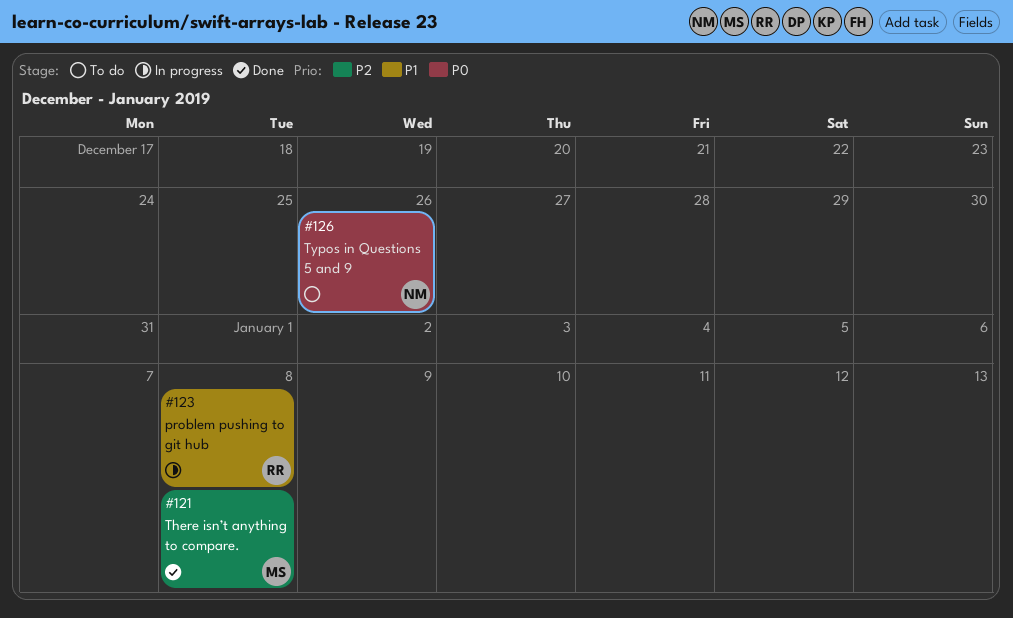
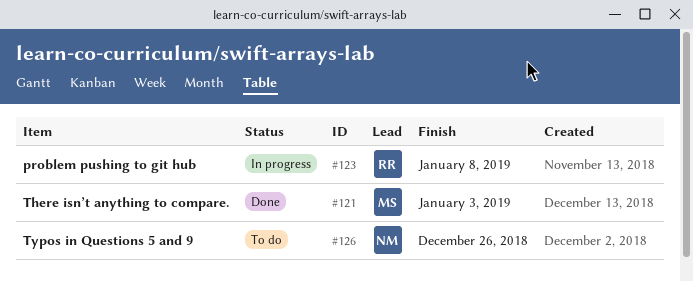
#121, due: Jan 8 -> Jan 3

